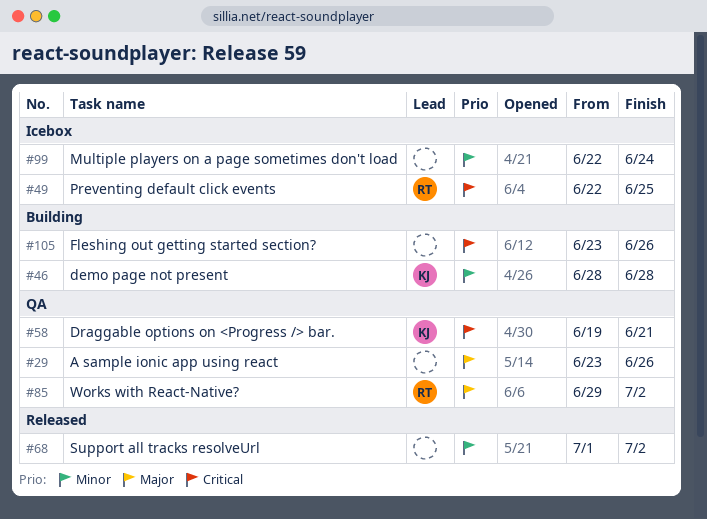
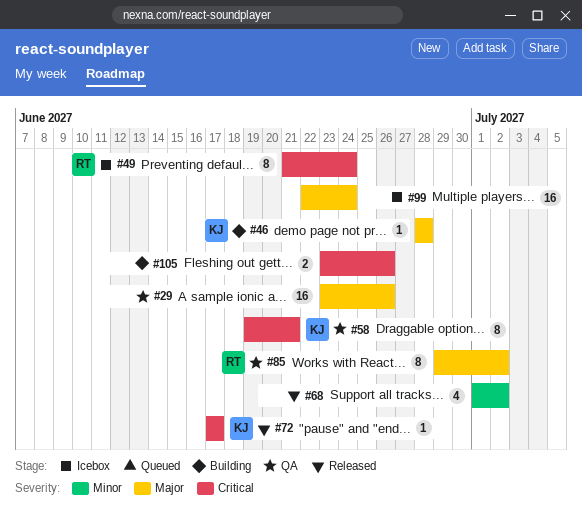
#46, priority: Minor -> Major
#49, start: Jun 22 -> Jun 21
#49, due: Jun 25 -> Jun 24
#72: none -> present
#99, priority: Minor -> Major

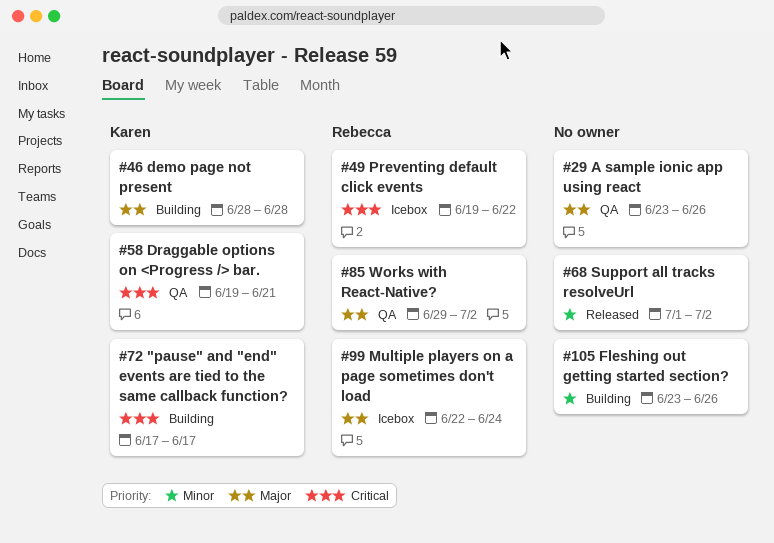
#49, start: Jun 21 -> Jun 19
#49, due: Jun 24 -> Jun 22
#72, status: Released -> Building
#99, owner: none -> Rebecca
#105, priority: Critical -> Minor

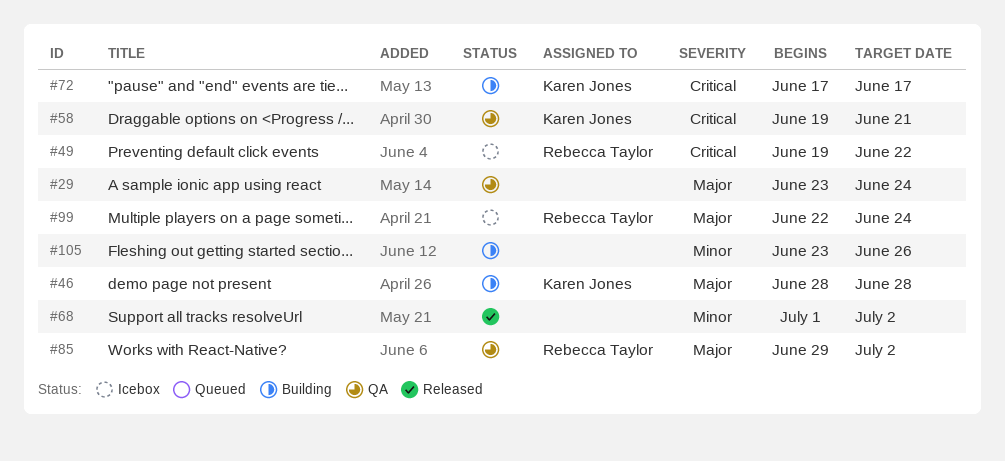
#29, due: Jun 26 -> Jun 24

